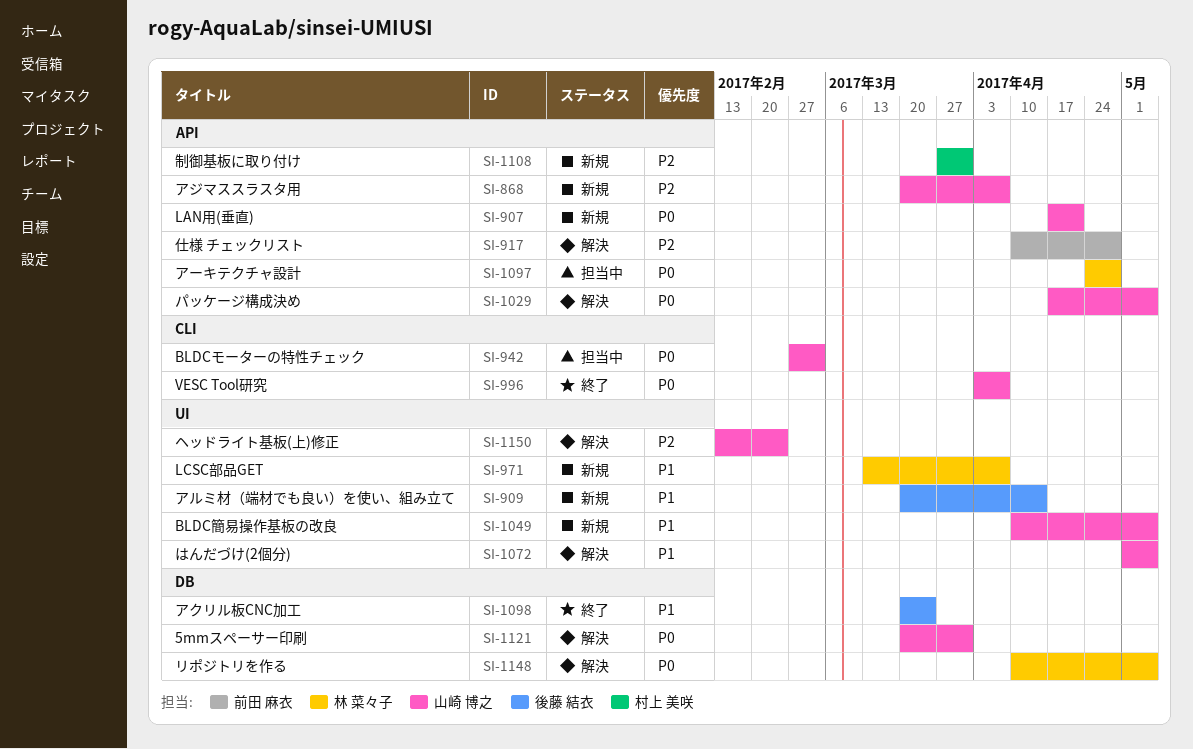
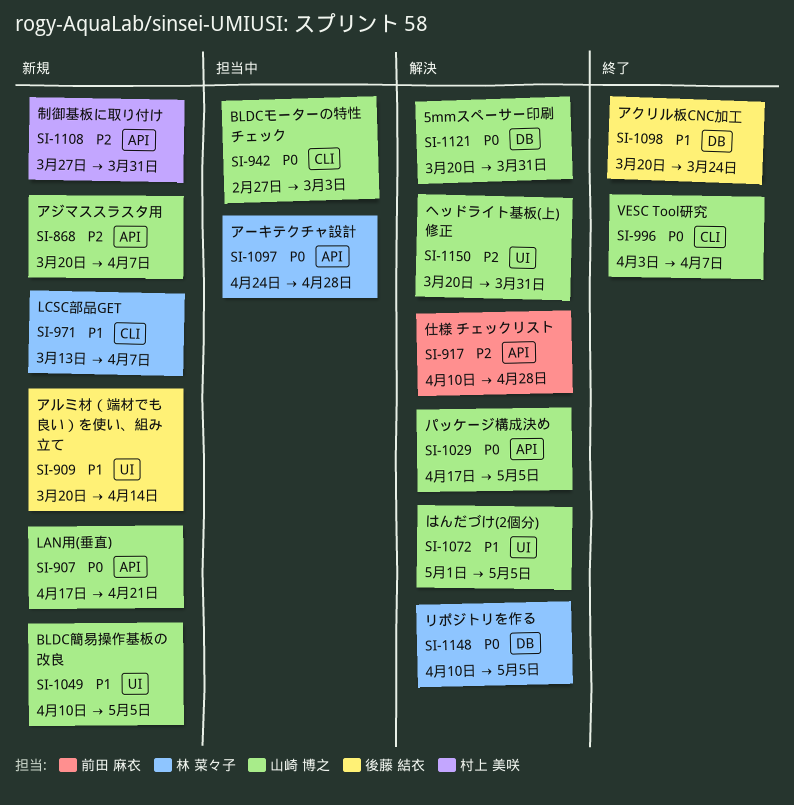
SI-971, label: UI -> CLI
SI-1150, start: Feb 13 -> Mar 20
SI-1150, due: Feb 24 -> Mar 31

